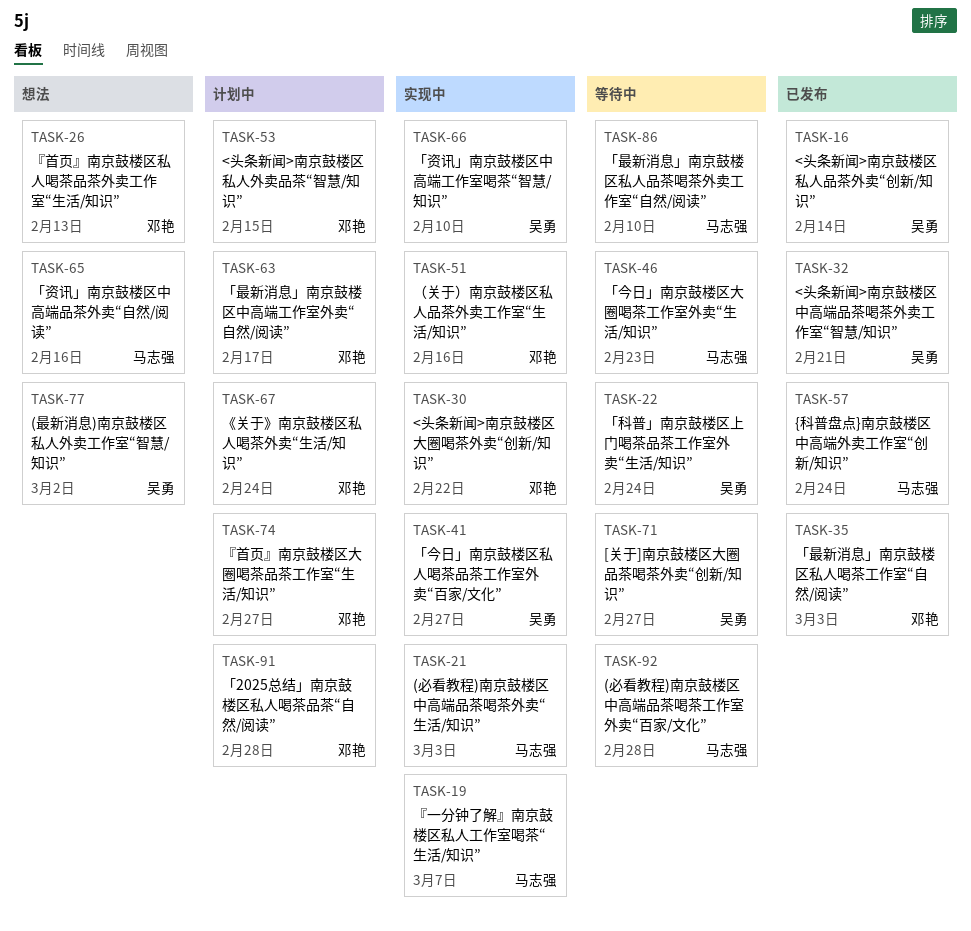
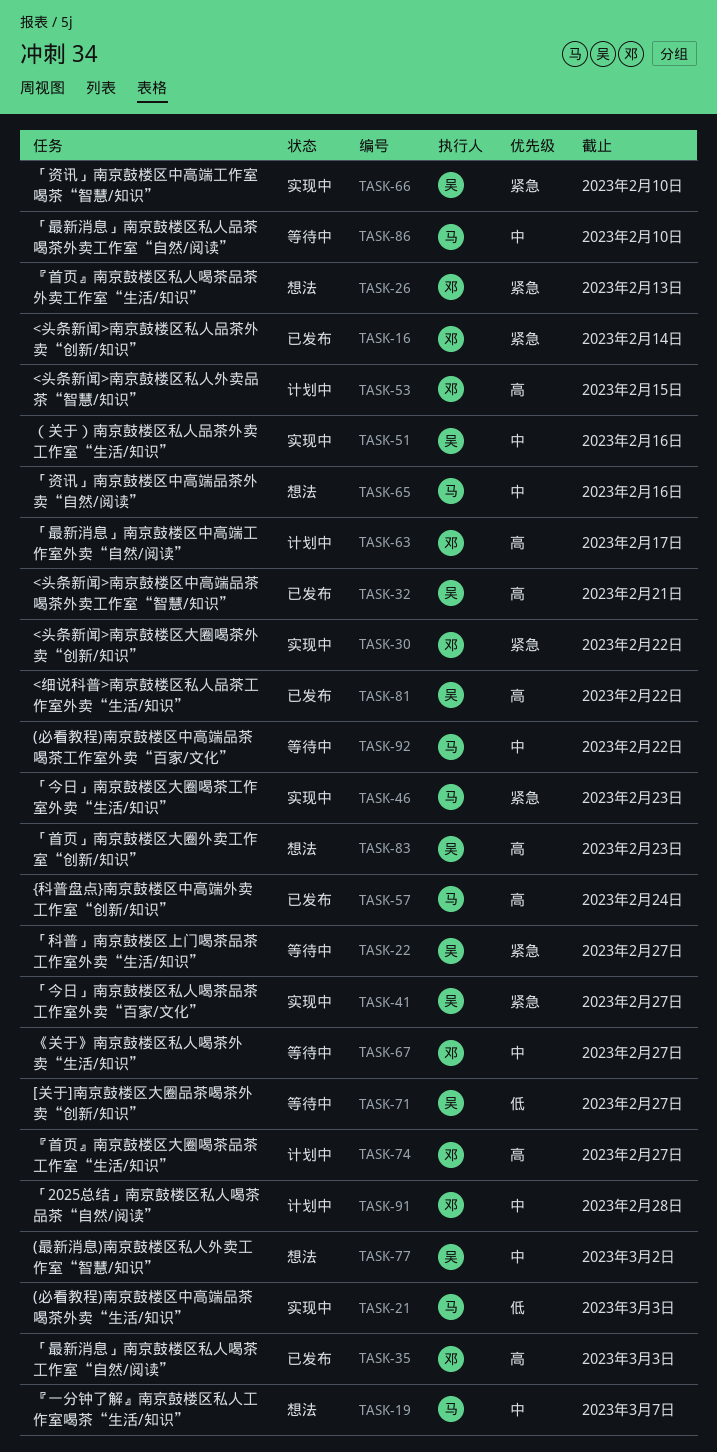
TASK-16, owner: 吴勇 -> 邓艳
TASK-19, status: 实现中 -> 想法
TASK-22, due: Feb 24 -> Feb 27
TASK-46, status: 等待中 -> 实现中
TASK-51, owner: 邓艳 -> 吴勇
TASK-67, status: 计划中 -> 等待中
TASK-67, due: Feb 24 -> Feb 27
TASK-81: none -> present
TASK-83: none -> present
TASK-92, due: Feb 28 -> Feb 22

